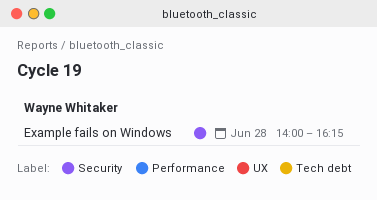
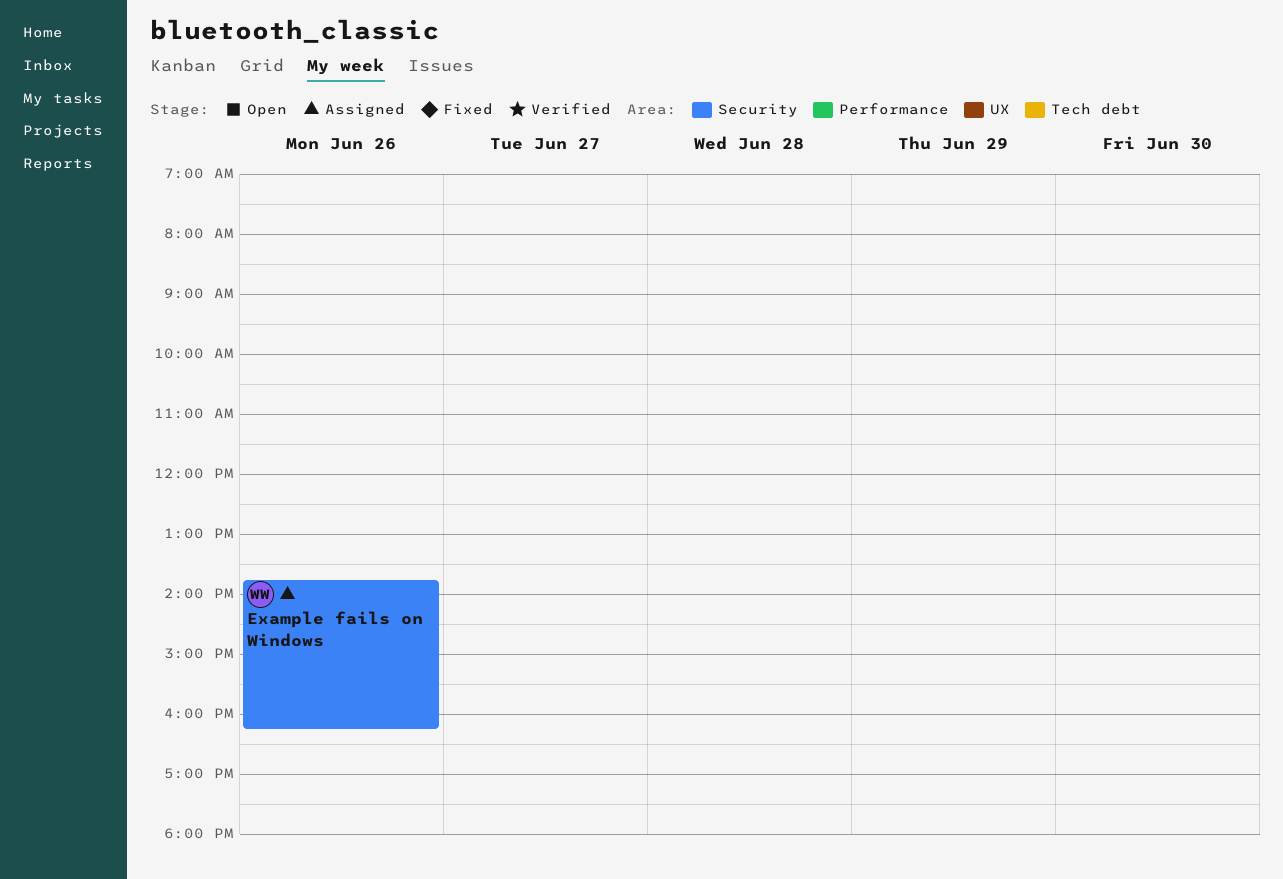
Example fails on Windows, day: Jun 28 -> Jun 26
Example fails on Windows, begins: 14:00 -> 13:45

